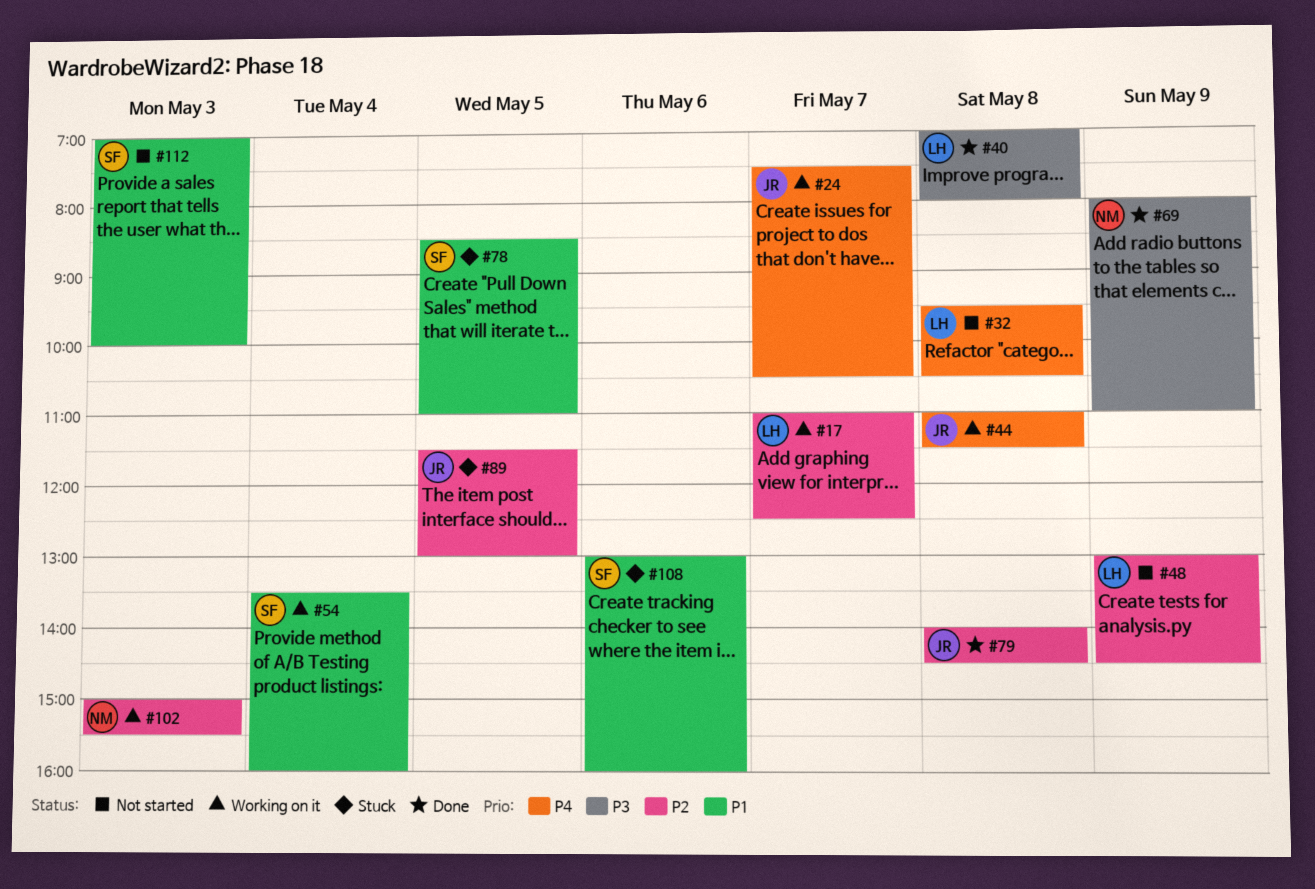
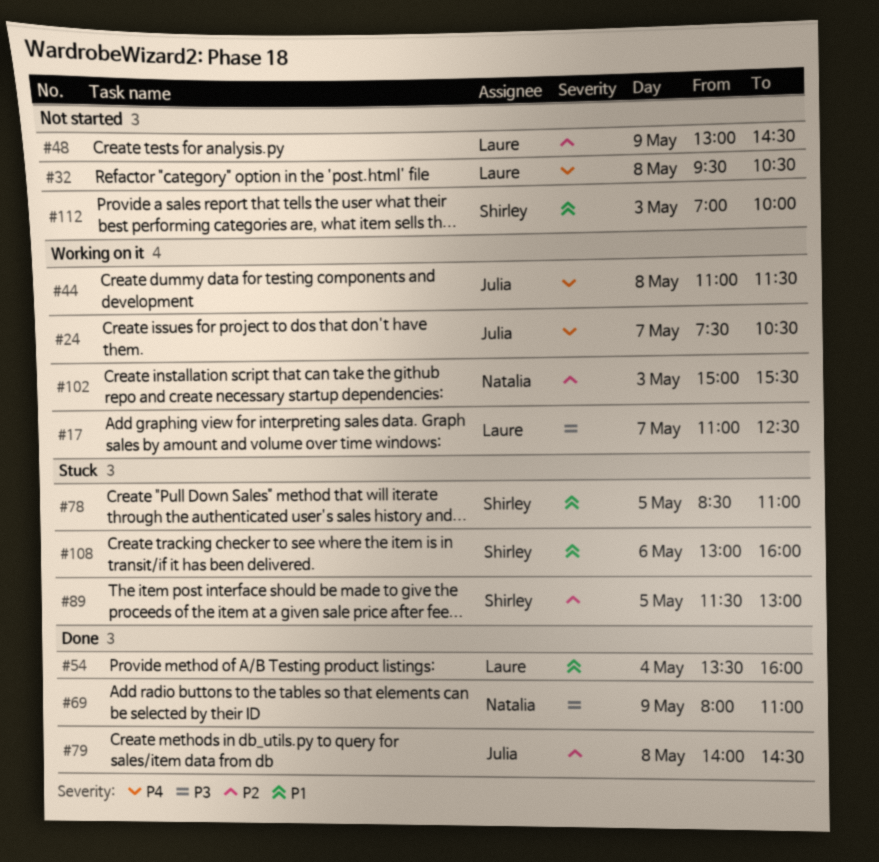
#17, priority: P2 -> P3
#40: present -> none
#54, status: Working on it -> Done
#54, owner: Shirley -> Laure
#89, owner: Julia -> Shirley

